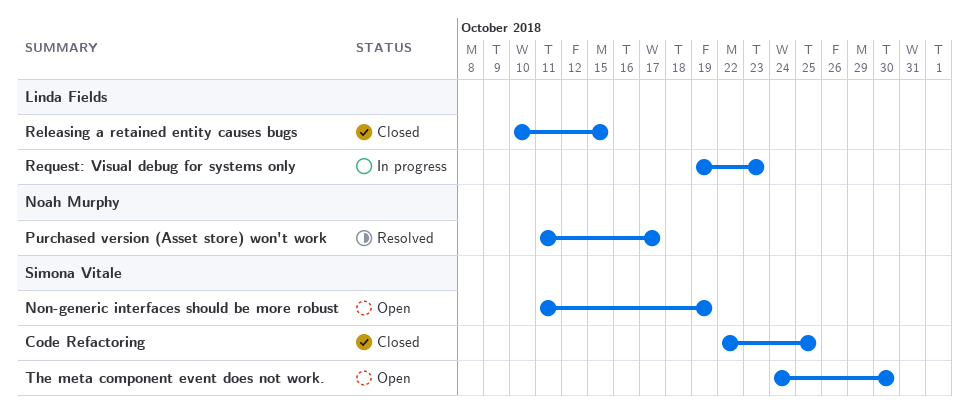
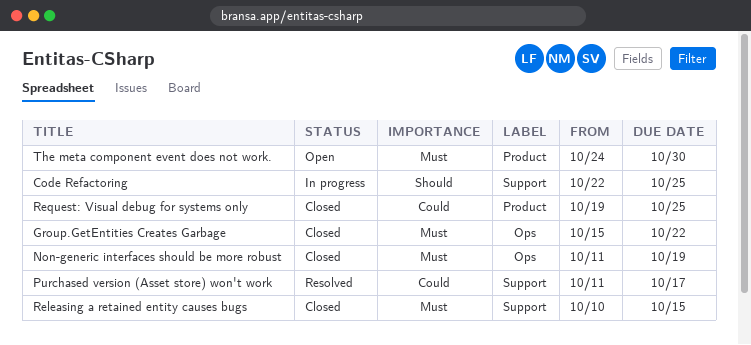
Code Refactoring, status: Closed -> In progress
Group.GetEntities Creates Garbage: none -> present
Non-generic interfaces should be more robust, status: Open -> Closed
Request: Visual debug for systems only, status: In progress -> Closed
Request: Visual debug for systems only, due: Oct 23 -> Oct 25

